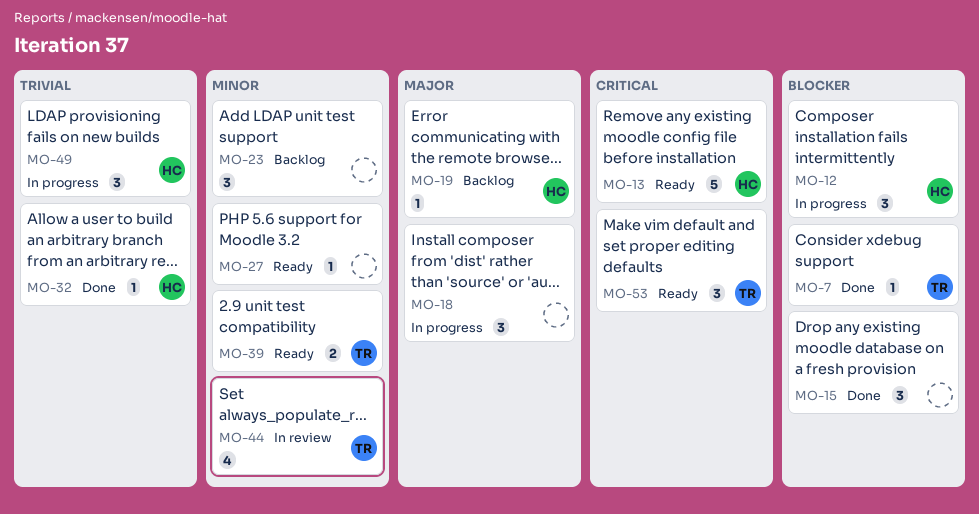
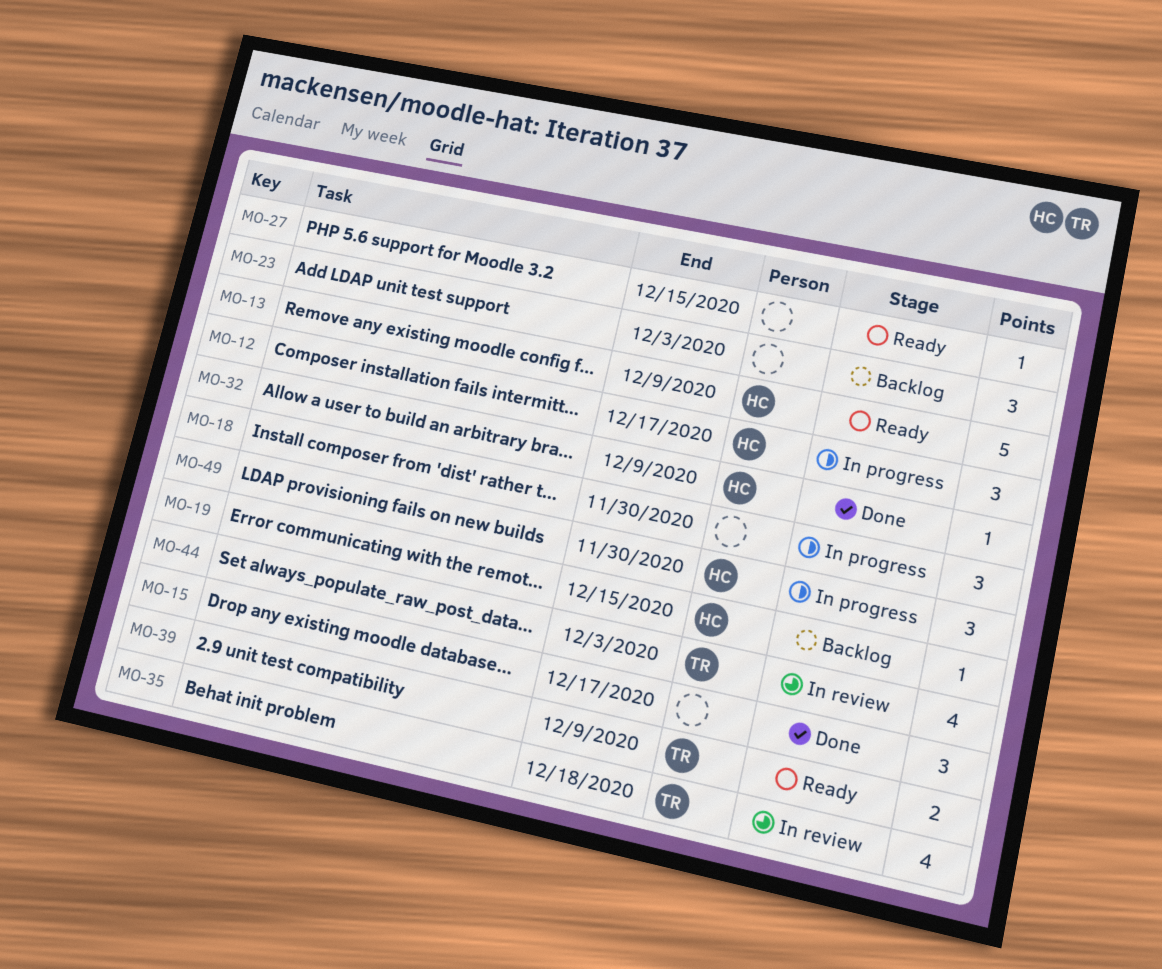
MO-7: present -> none
MO-35: none -> present
MO-53: present -> none

